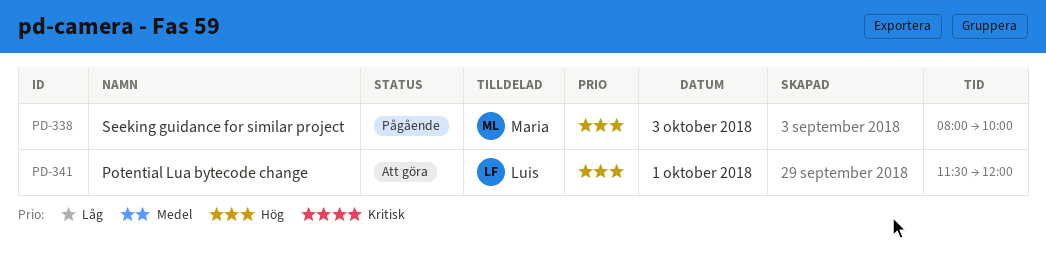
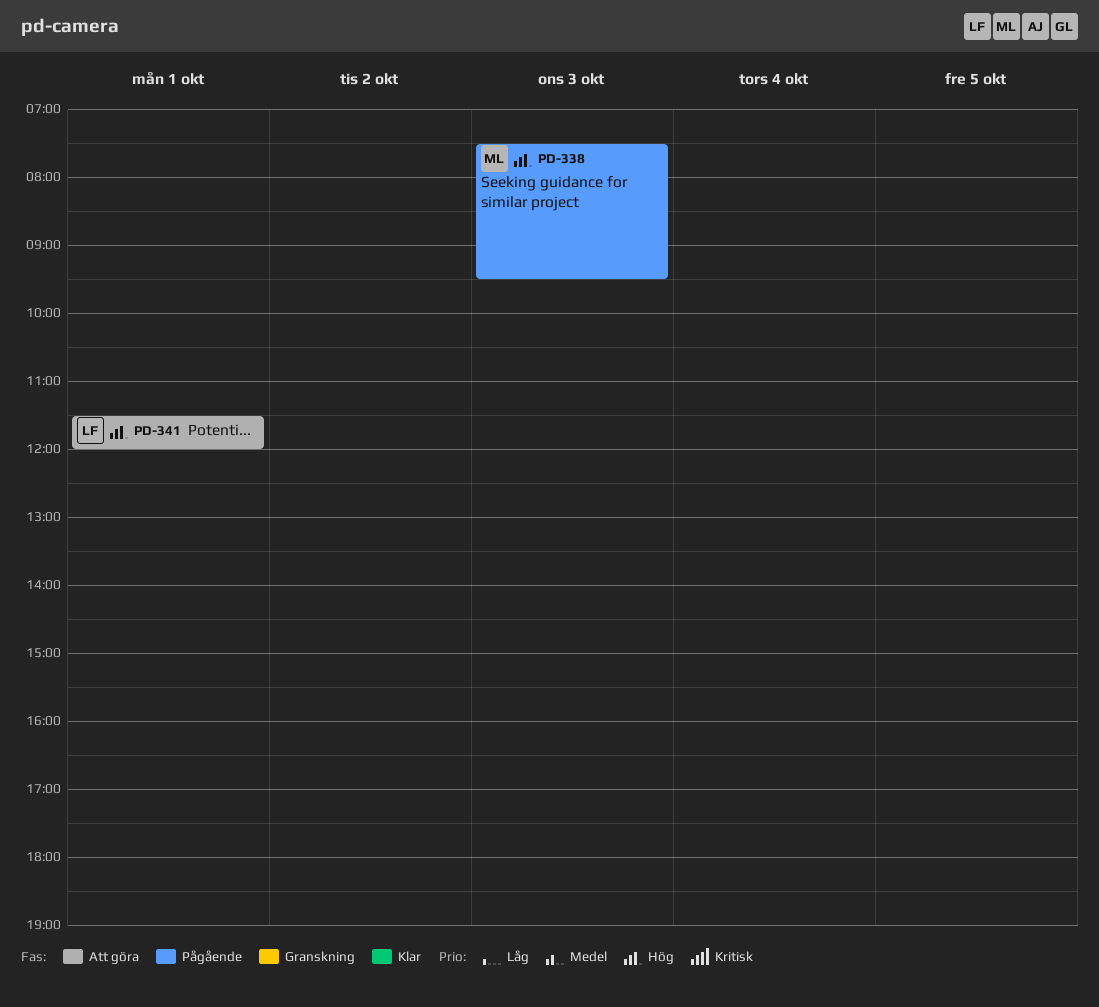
PD-338, begins: 08:00 -> 07:30
PD-338, ends: 10:00 -> 09:30

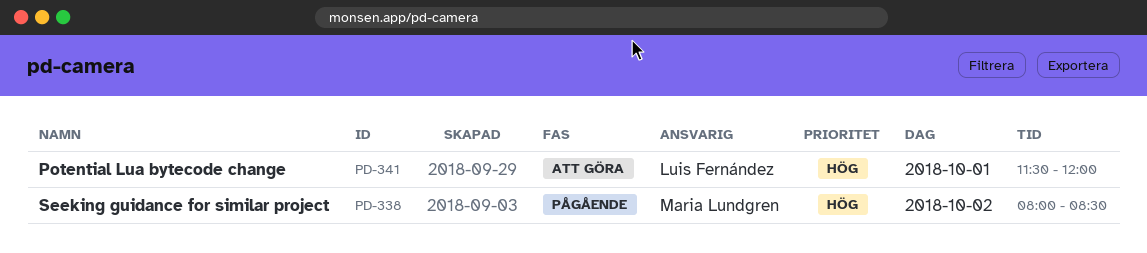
PD-338, day: Oct 3 -> Oct 2
PD-338, begins: 07:30 -> 08:00
PD-338, ends: 09:30 -> 08:30

